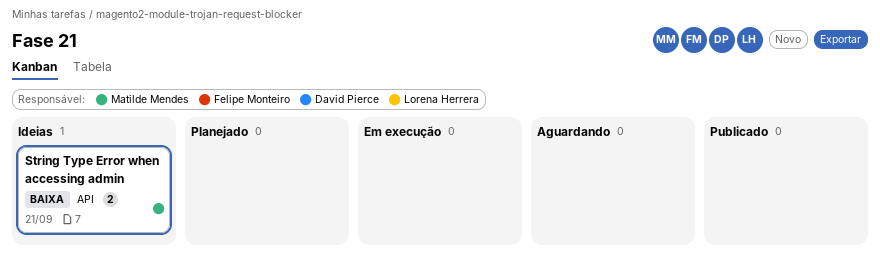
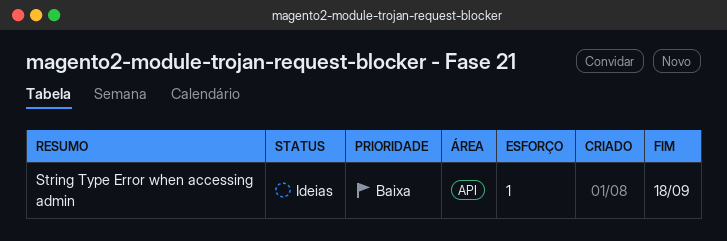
String Type Error when accessing admin, estimate: 2 -> 1
String Type Error when accessing admin, due: Sep 21 -> Sep 18

